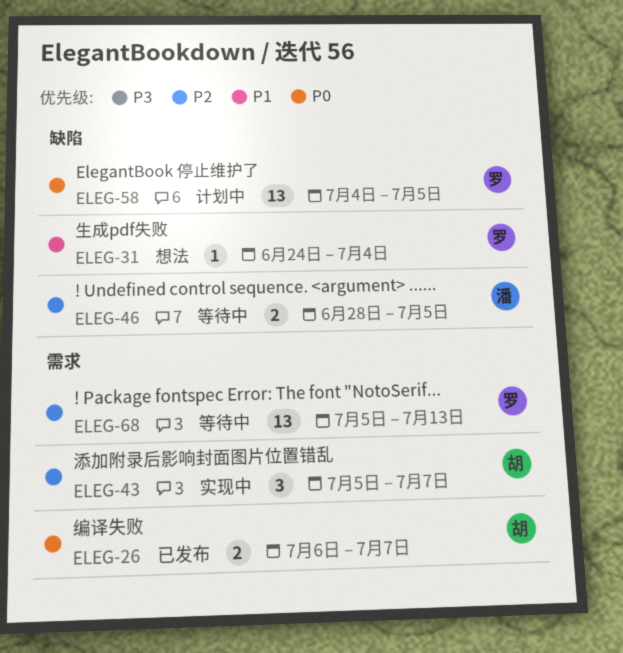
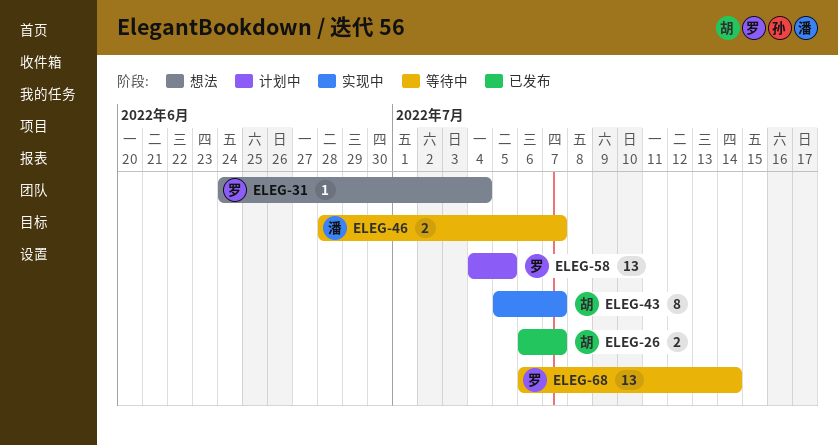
ELEG-43, estimate: 3 -> 8
ELEG-46, due: Jul 5 -> Jul 7
ELEG-68, start: Jul 5 -> Jul 6
ELEG-68, due: Jul 13 -> Jul 14

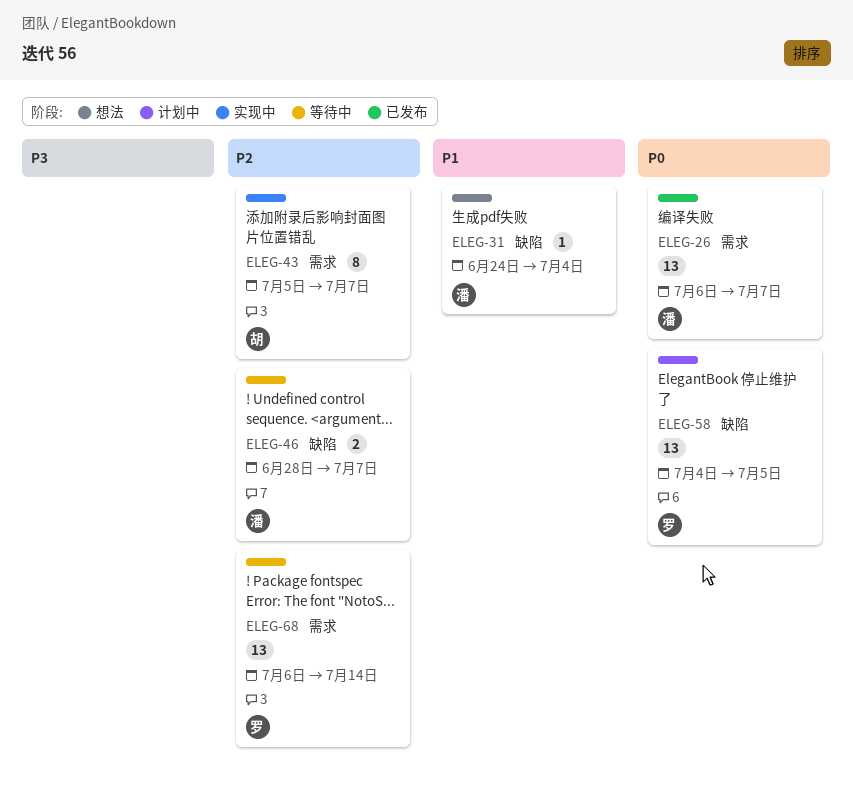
ELEG-26, owner: 胡 -> 潘
ELEG-26, estimate: 2 -> 13
ELEG-31, owner: 罗 -> 潘

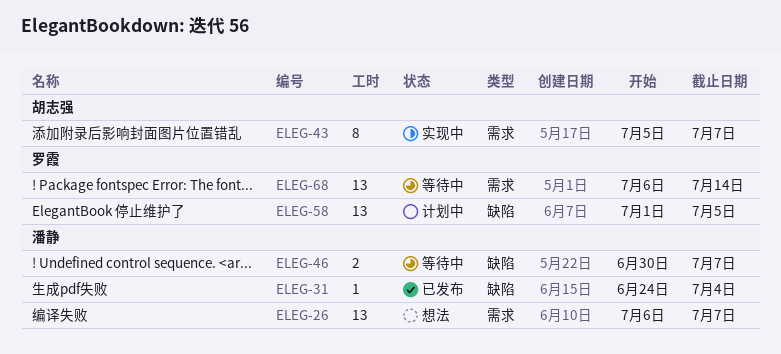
ELEG-26, status: 已发布 -> 想法
ELEG-31, status: 想法 -> 已发布
ELEG-46, start: Jun 28 -> Jun 30
ELEG-58, start: Jul 4 -> Jul 1

